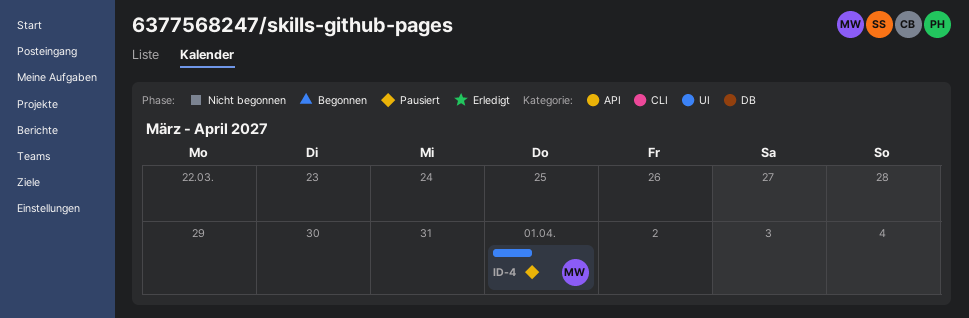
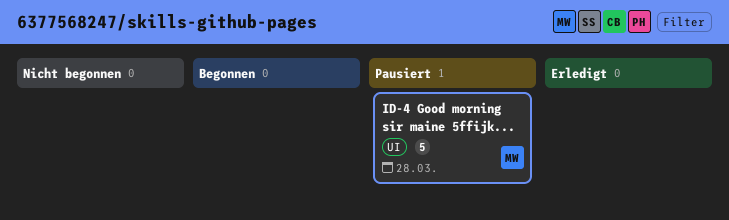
ID-4, due: Apr 1 -> Mar 28

